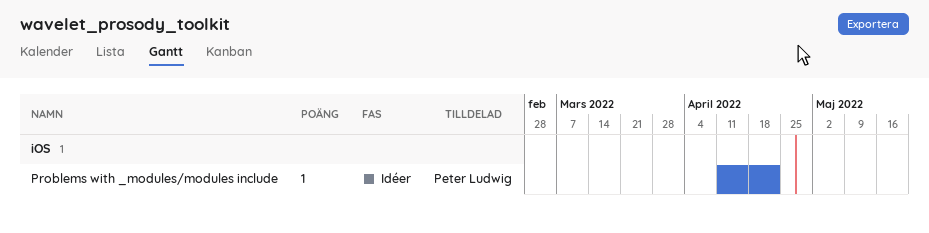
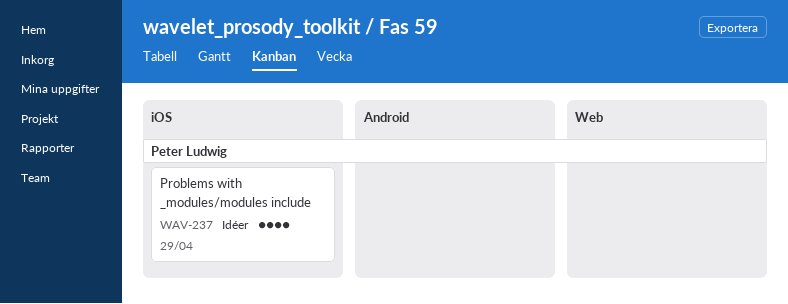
Problems with _modules/modules include, estimate: 1 -> 4
Problems with _modules/modules include, due: Apr 22 -> Apr 29

